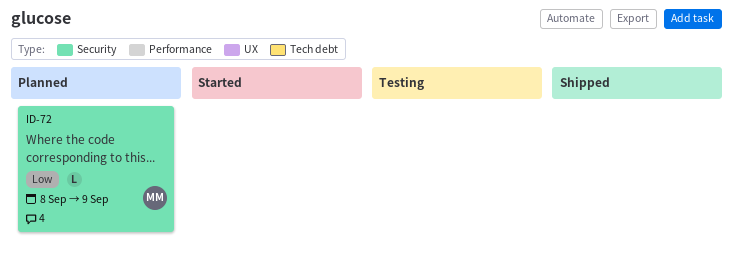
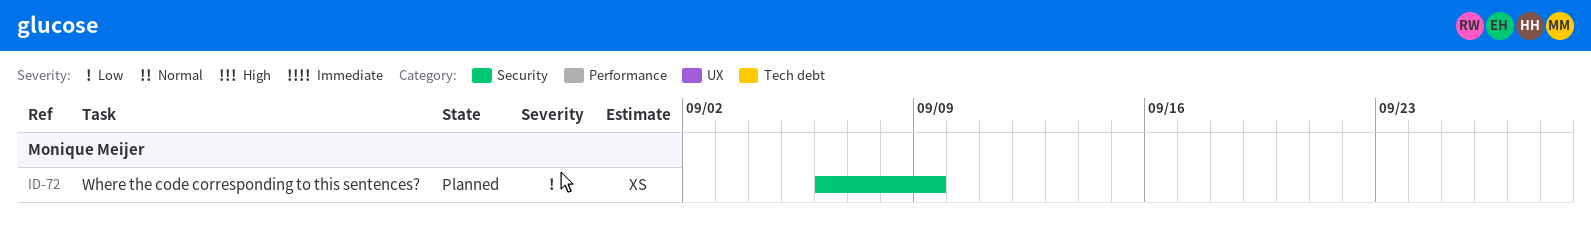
ID-72, estimate: L -> XS
ID-72, start: Sep 8 -> Sep 6

